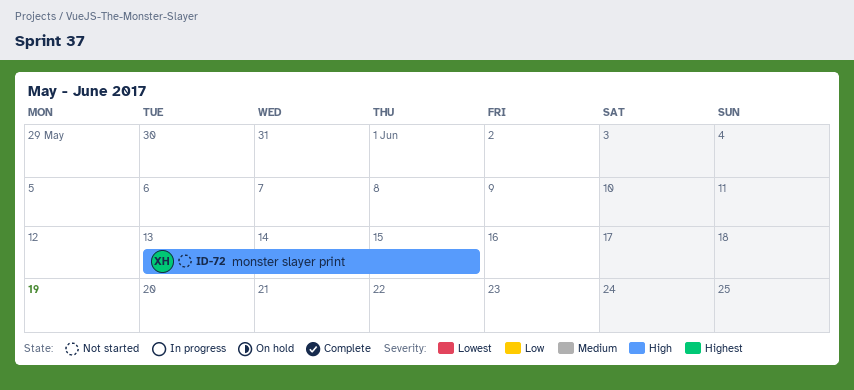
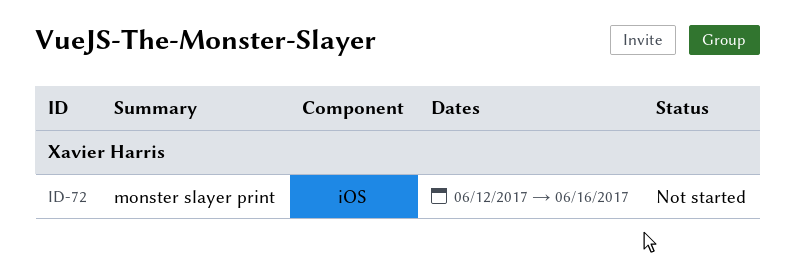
ID-72, start: Jun 13 -> Jun 12
ID-72, due: Jun 15 -> Jun 16

